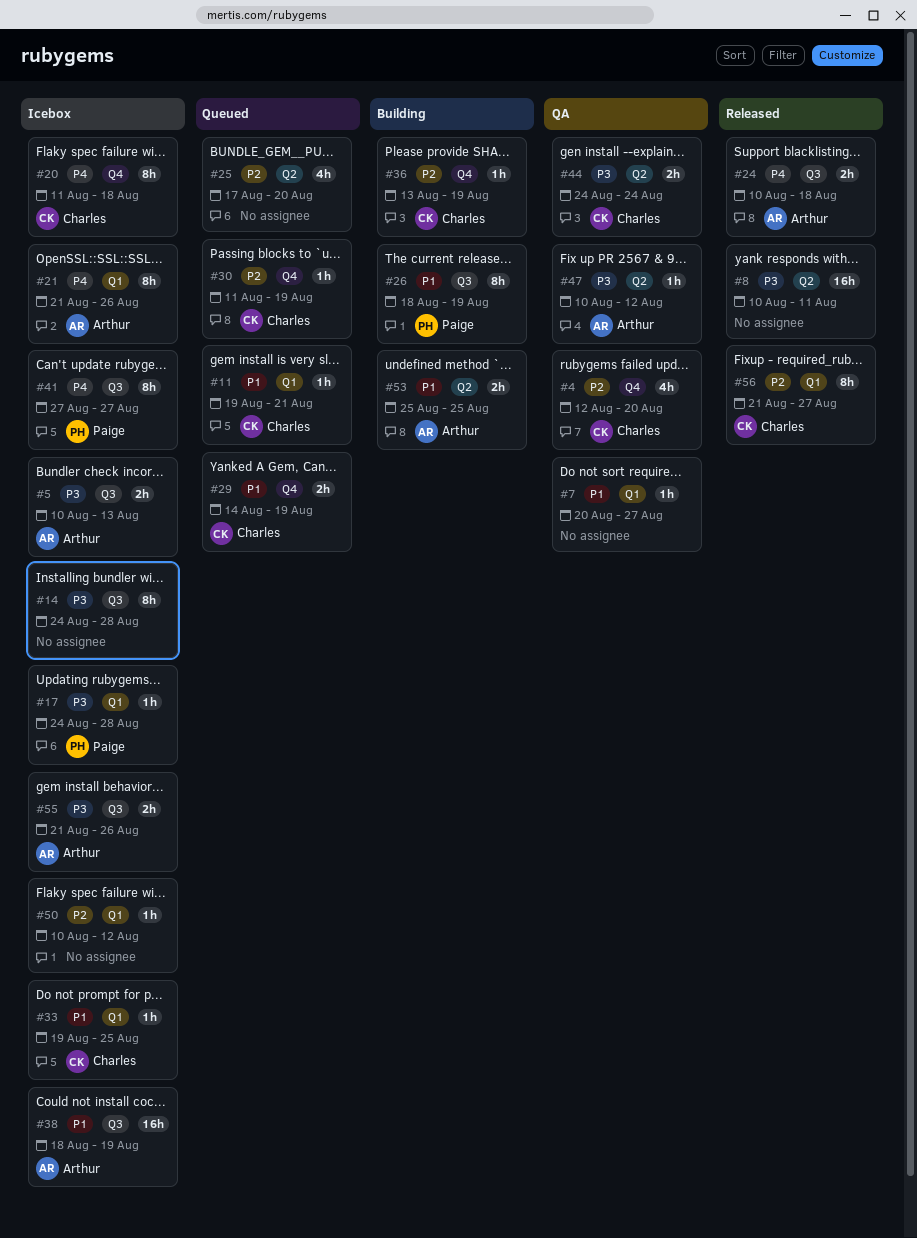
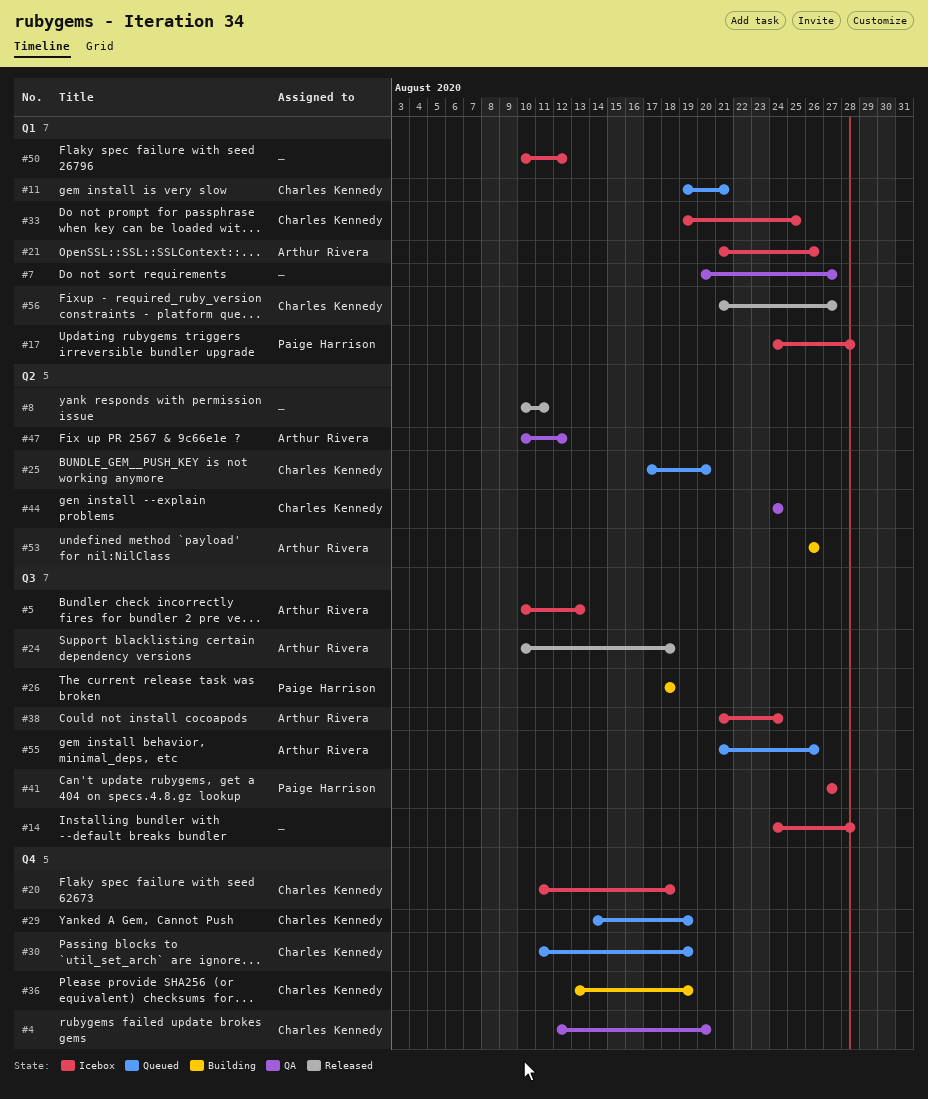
#25, owner: none -> Charles Kennedy
#26, due: Aug 19 -> Aug 18
#38, start: Aug 18 -> Aug 21
#38, due: Aug 19 -> Aug 24
#53, start: Aug 25 -> Aug 26
#53, due: Aug 25 -> Aug 26
#55, status: Icebox -> Queued

